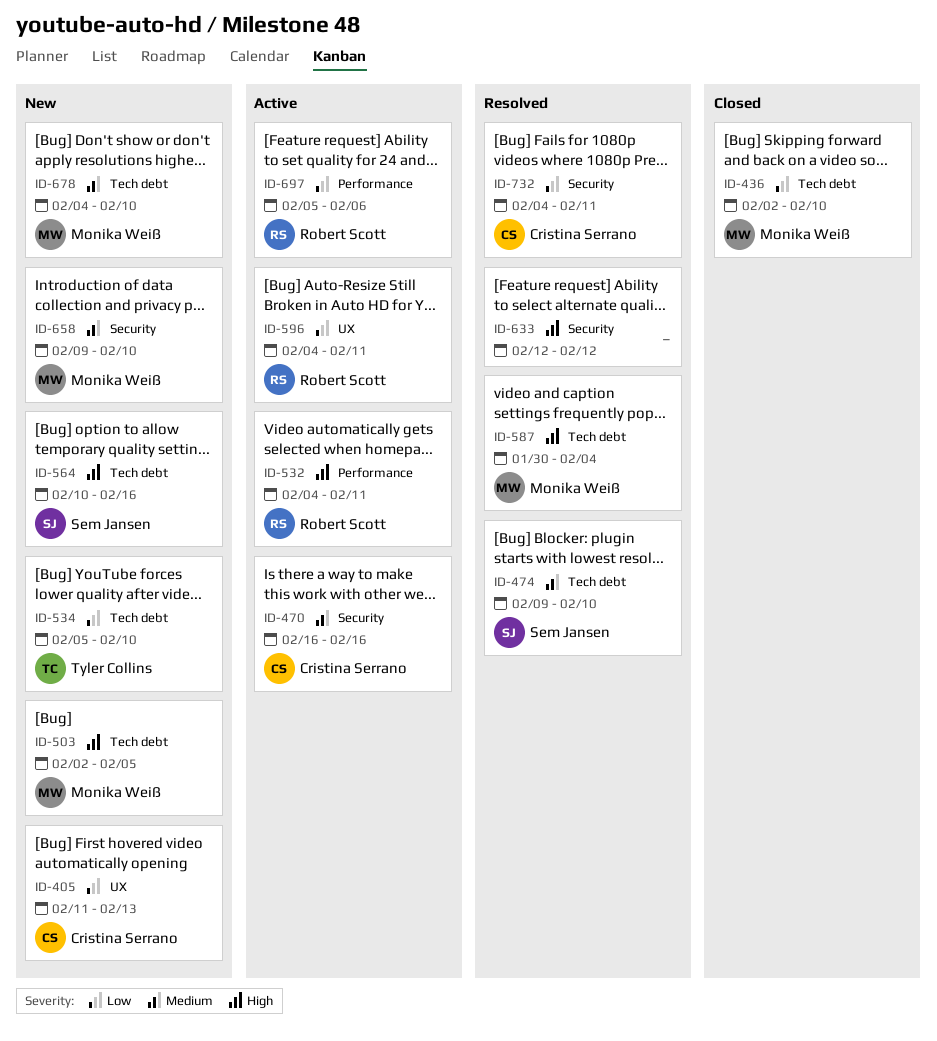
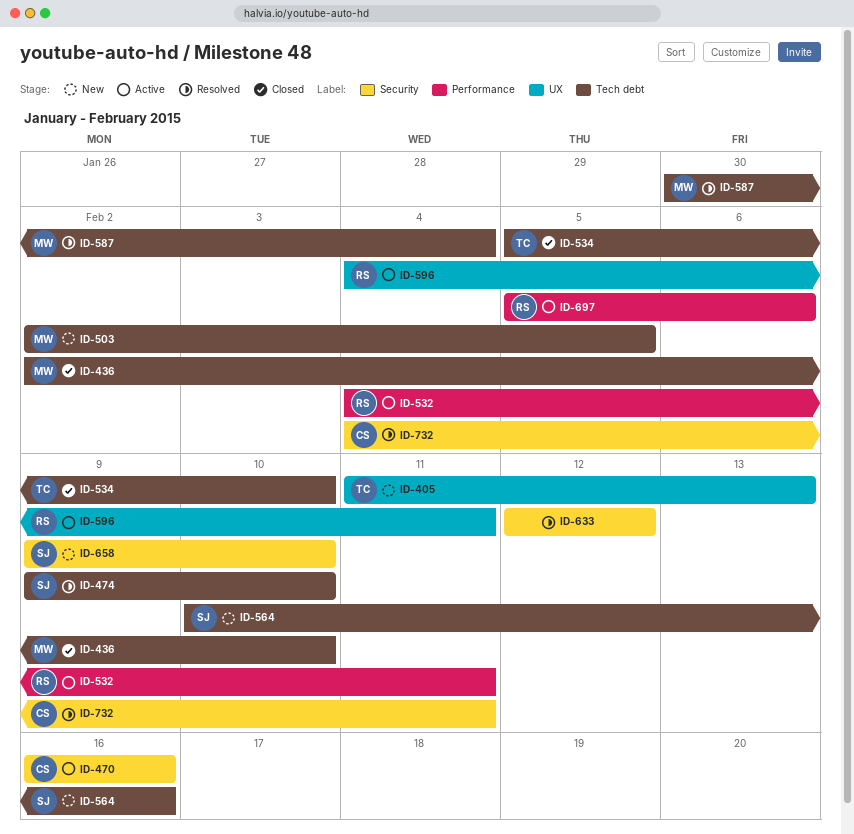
ID-405, owner: Cristina Serrano -> Tyler Collins
ID-534, status: New -> Closed
ID-658, owner: Monika Weiß -> Sem Jansen
ID-678: present -> none

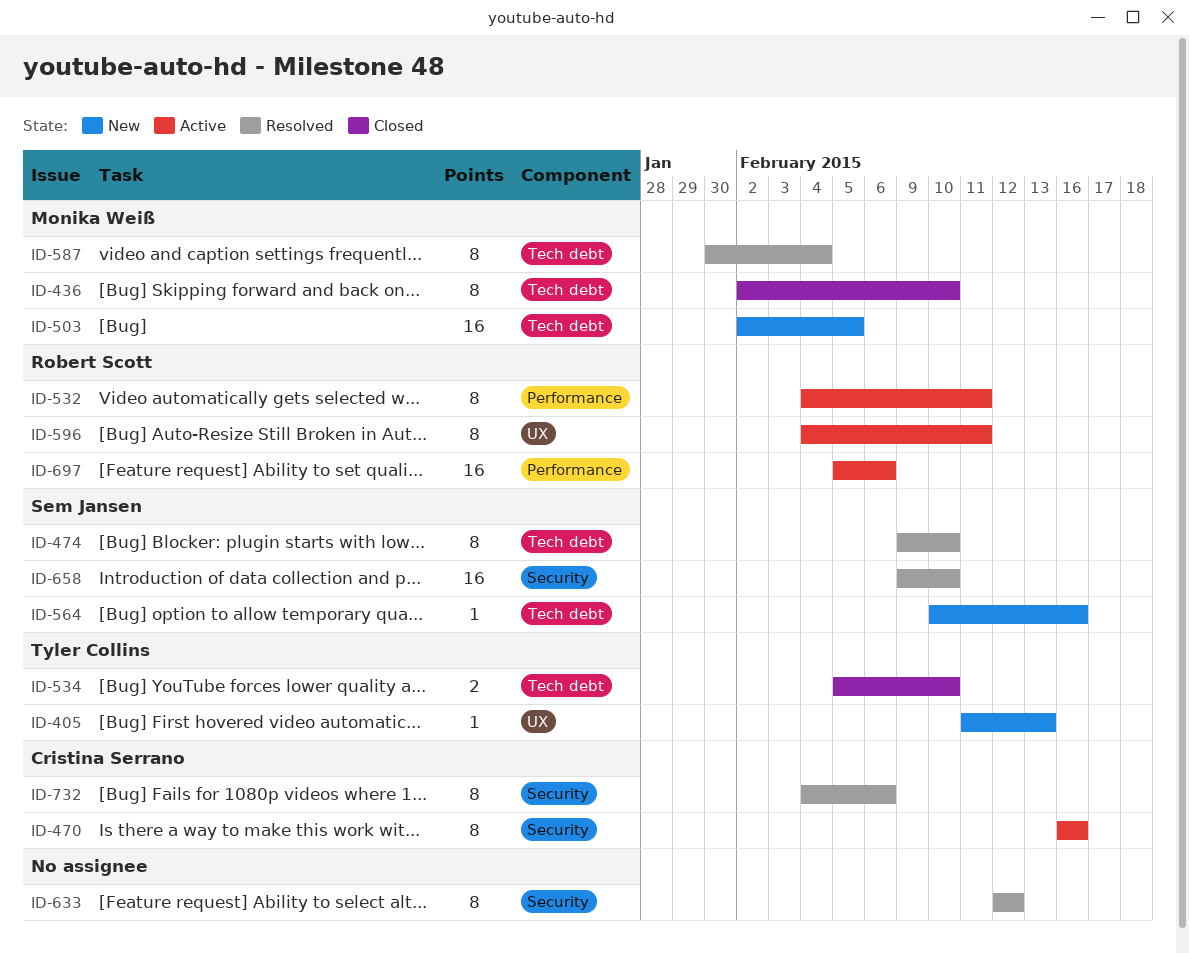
ID-658, status: New -> Resolved
ID-732, due: Feb 11 -> Feb 6

